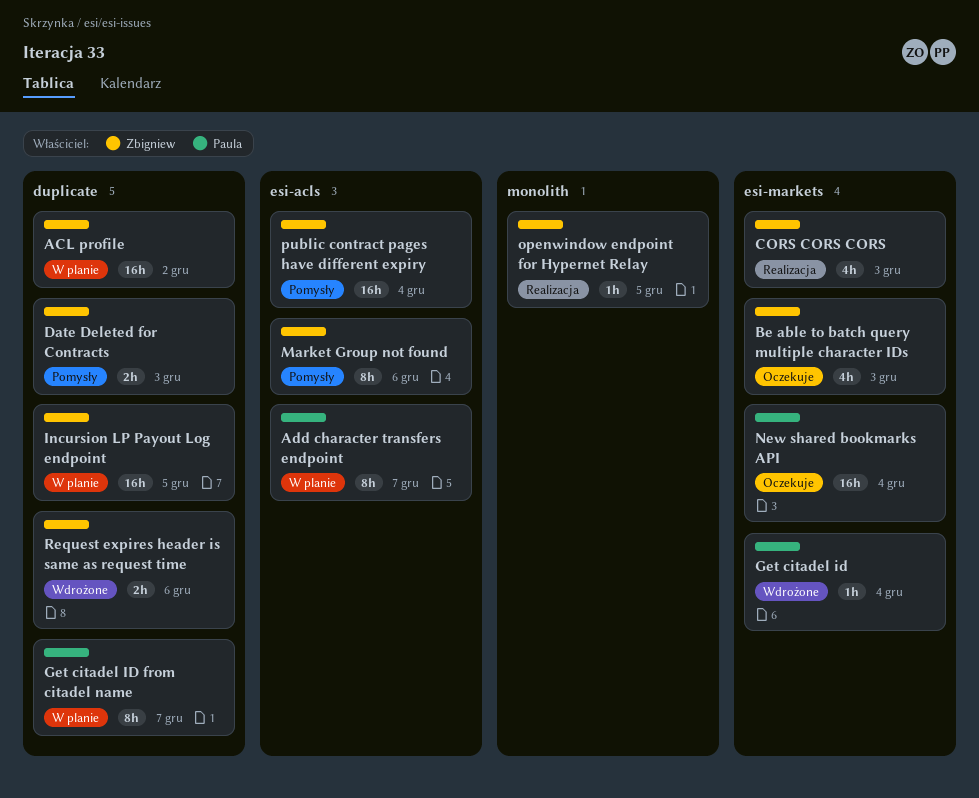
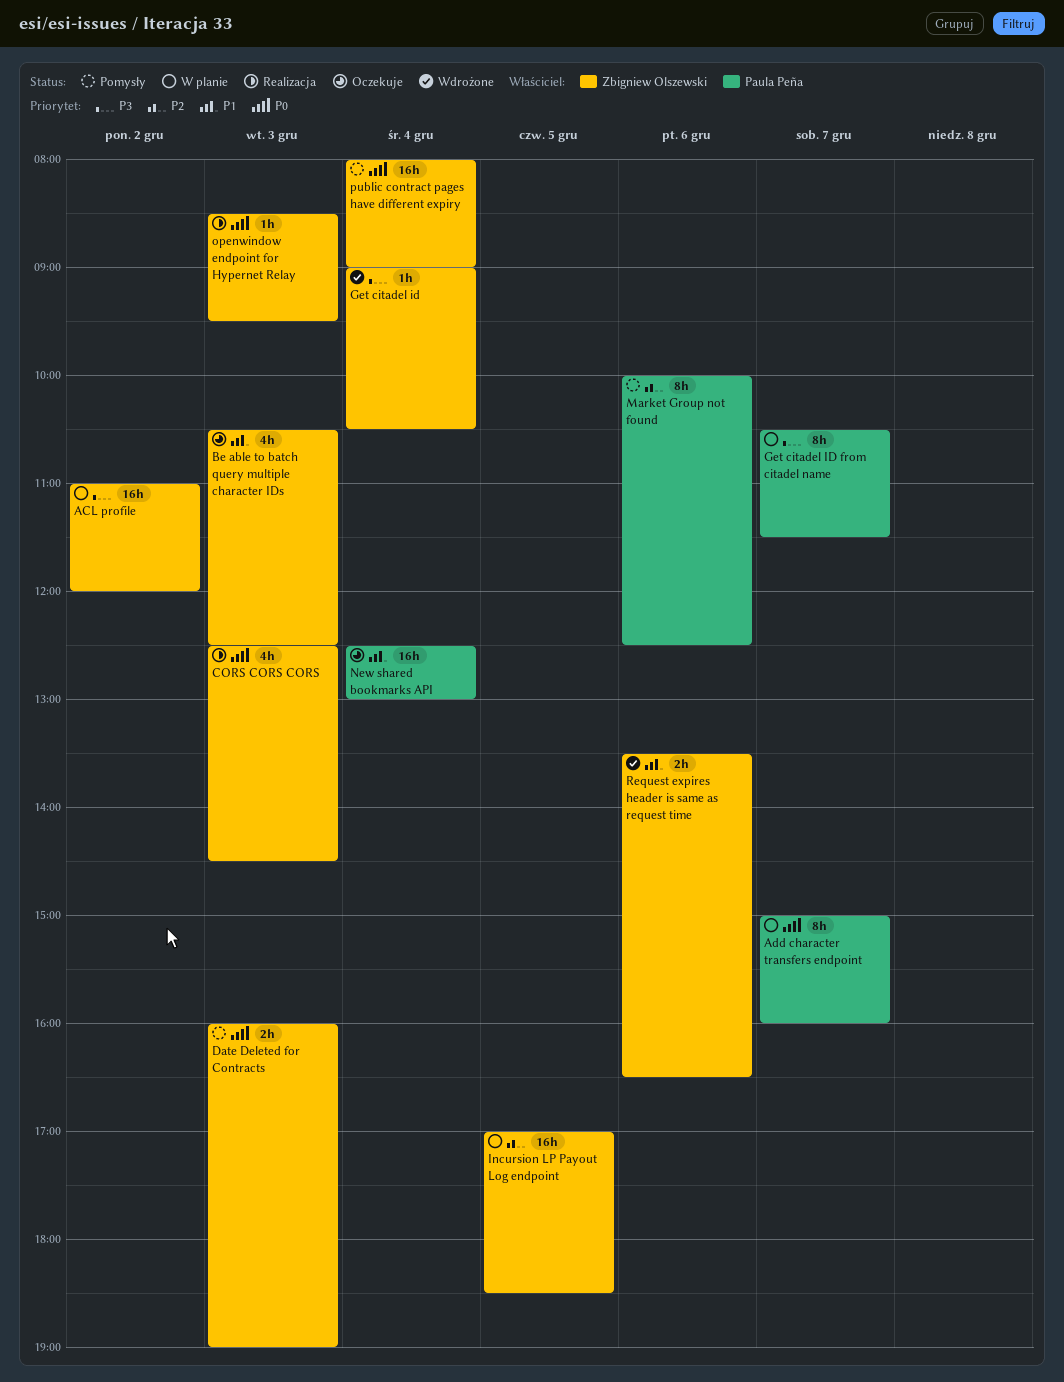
Get citadel id, owner: Paula Peña -> Zbigniew Olszewski
Market Group not found, owner: Zbigniew Olszewski -> Paula Peña
openwindow endpoint for Hypernet Relay, day: Dec 5 -> Dec 3

